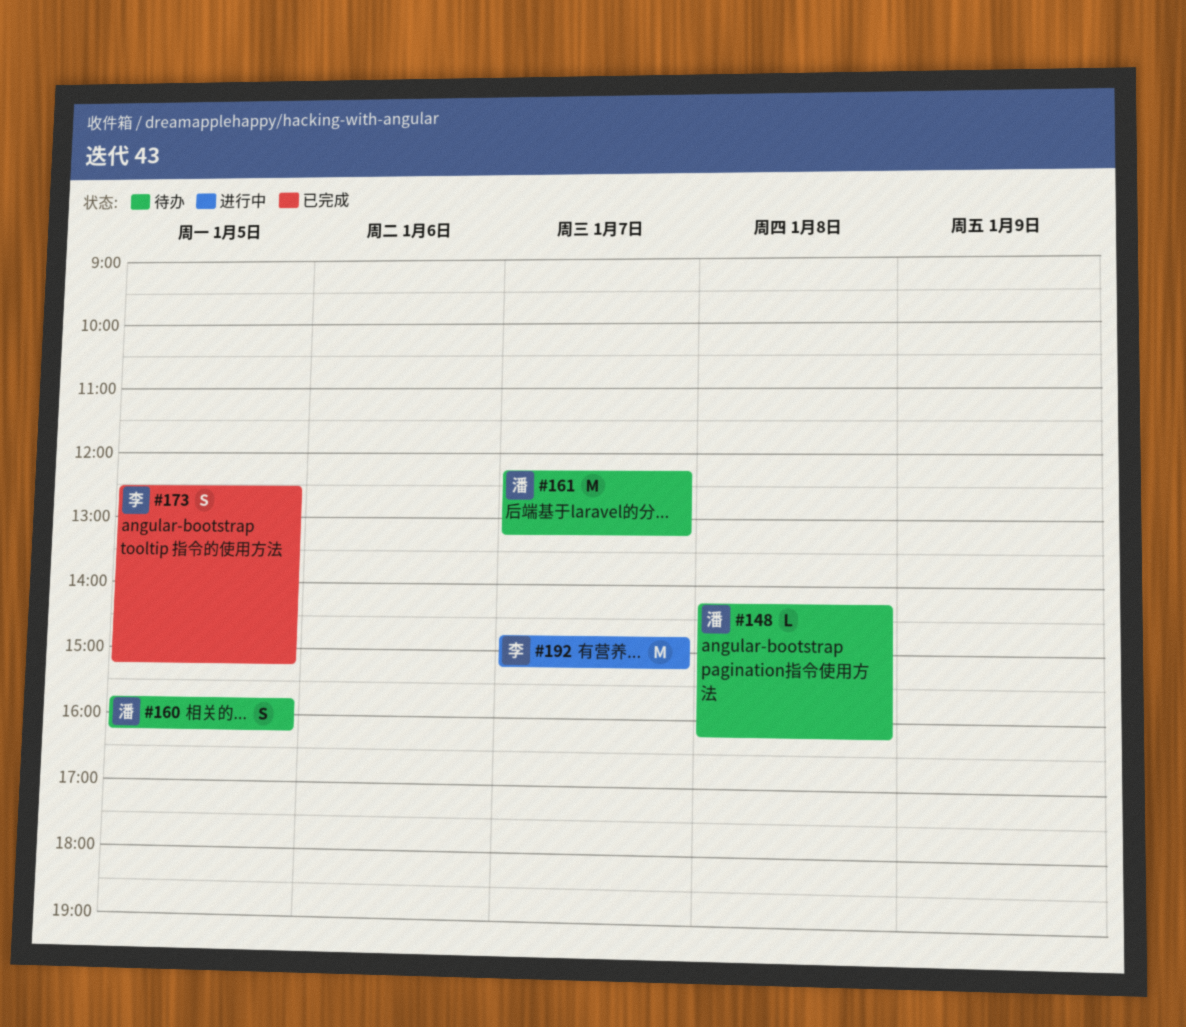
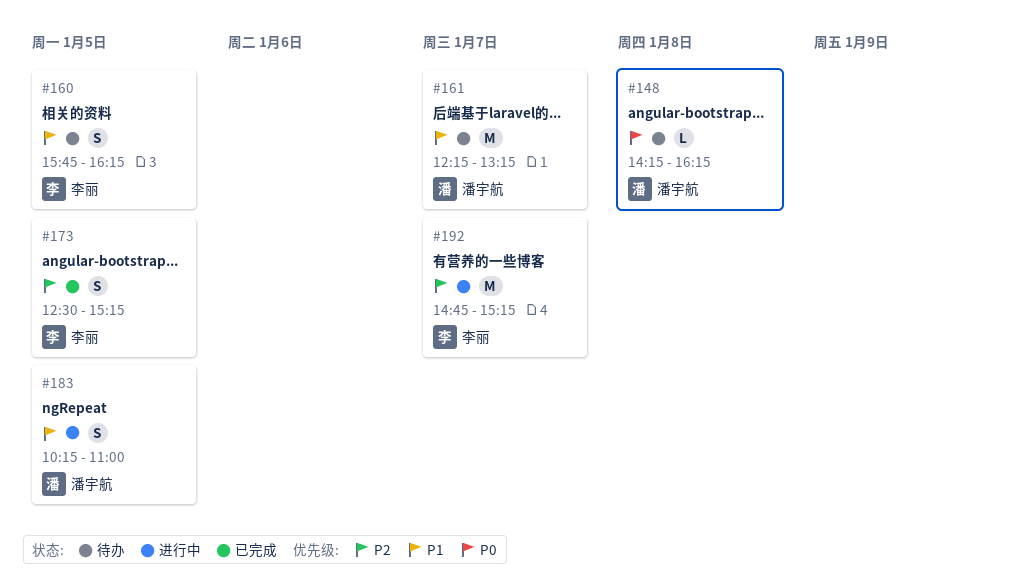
#160, owner: 潘宇航 -> 李丽
#183: none -> present

